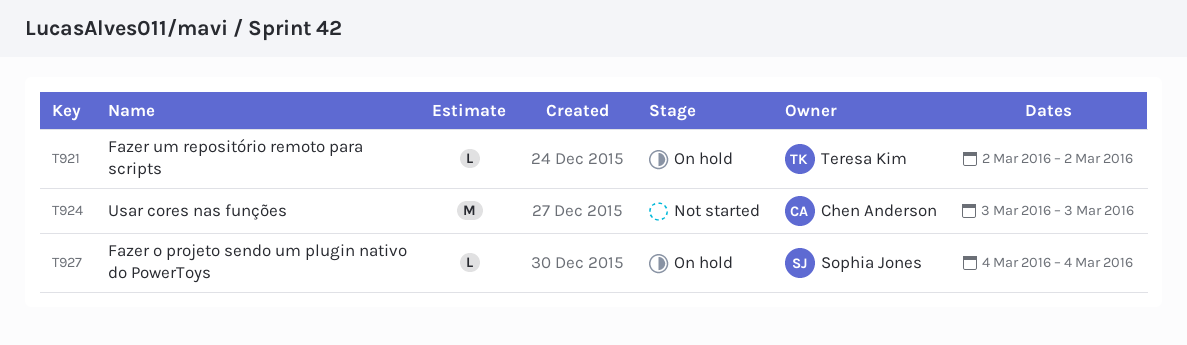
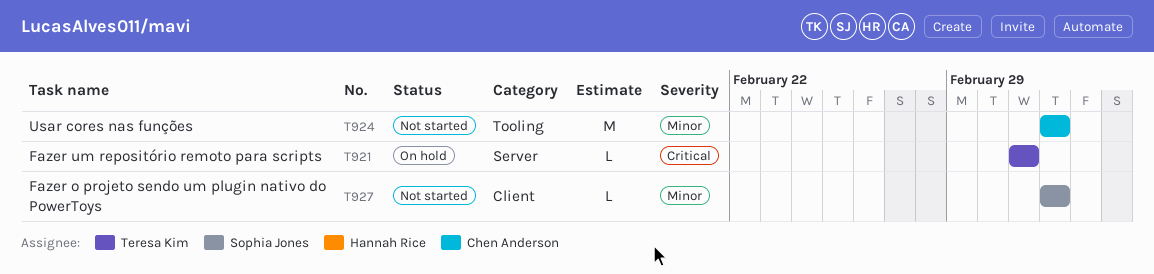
T927, status: On hold -> Not started
T927, start: Mar 4 -> Mar 3
T927, due: Mar 4 -> Mar 3

